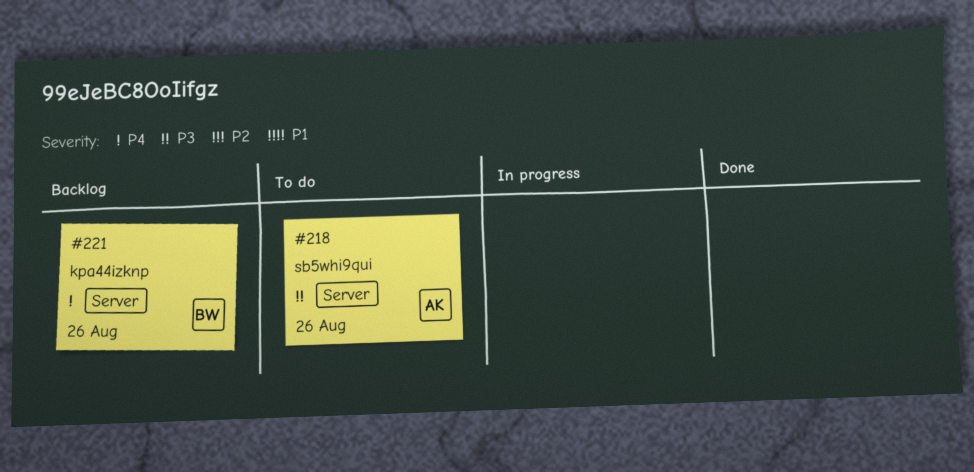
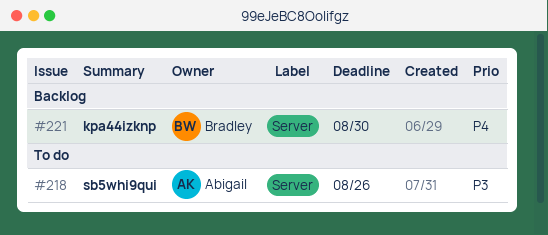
#221, due: Aug 26 -> Aug 30

